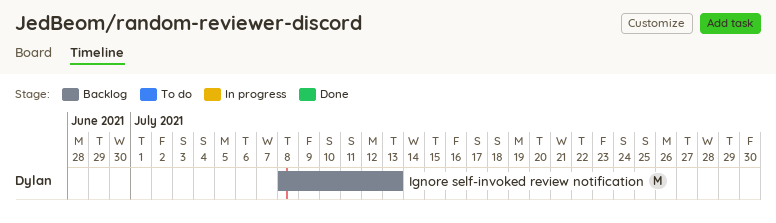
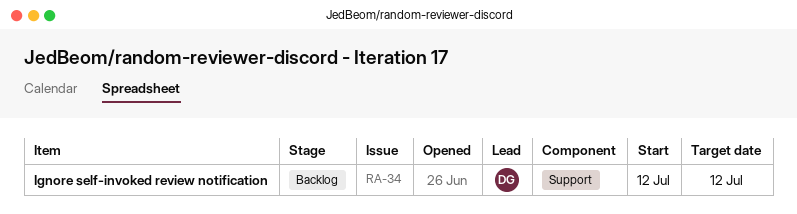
Ignore self-invoked review notification, start: Jul 8 -> Jul 12
Ignore self-invoked review notification, due: Jul 13 -> Jul 12

